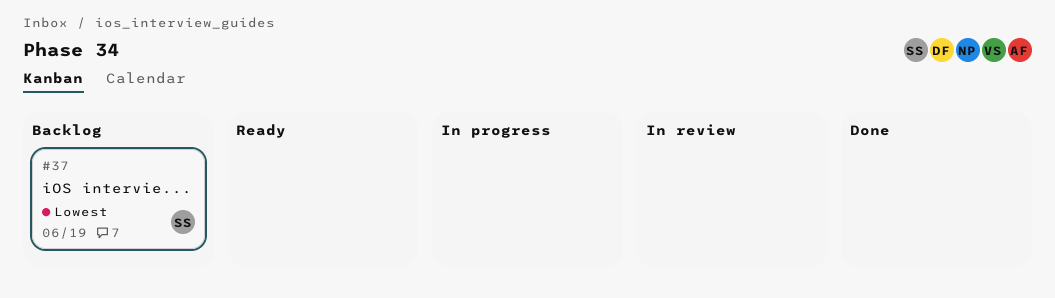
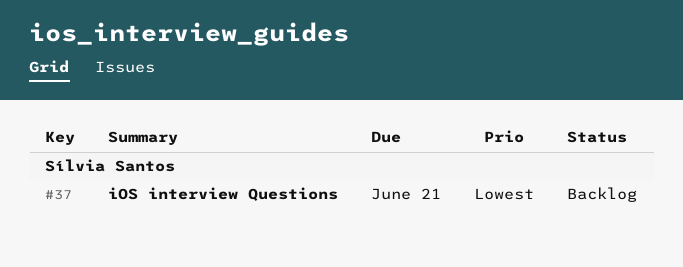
#37, due: Jun 19 -> Jun 21

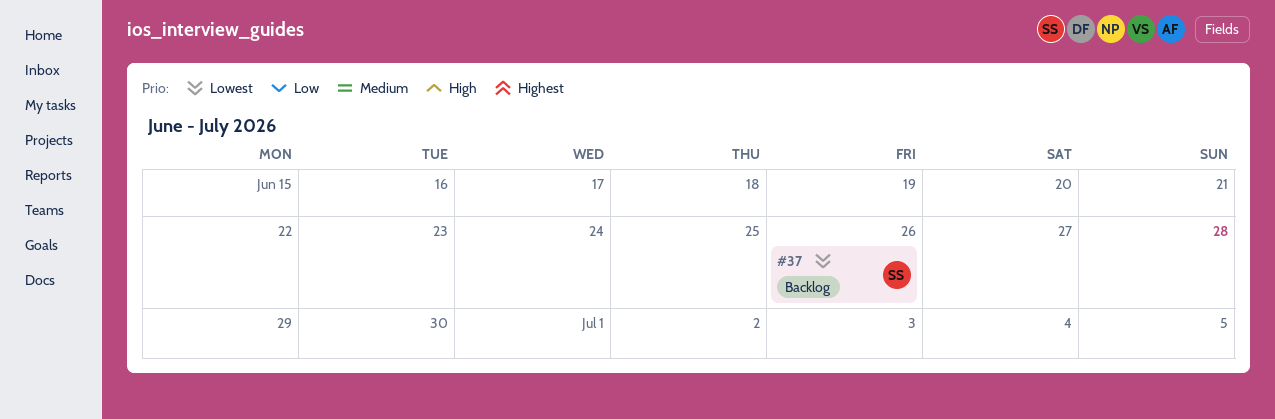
#37, due: Jun 21 -> Jun 26

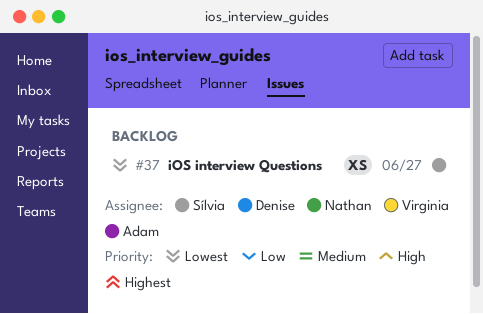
#37, due: Jun 26 -> Jun 27

